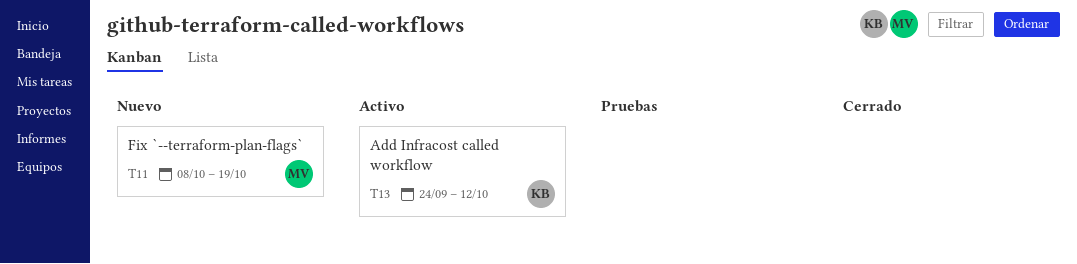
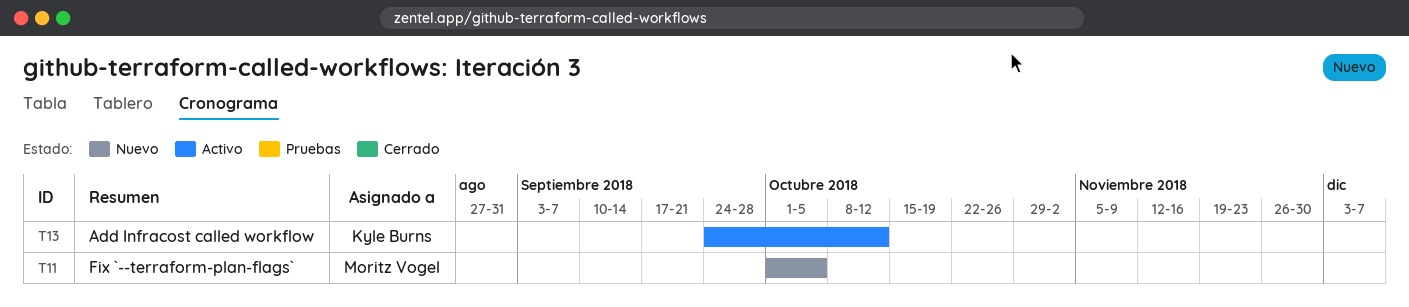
T11, start: Oct 8 -> Oct 1
T11, due: Oct 19 -> Oct 5

